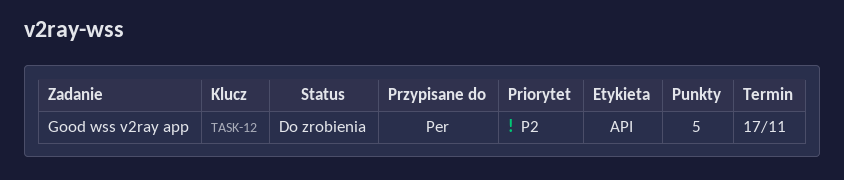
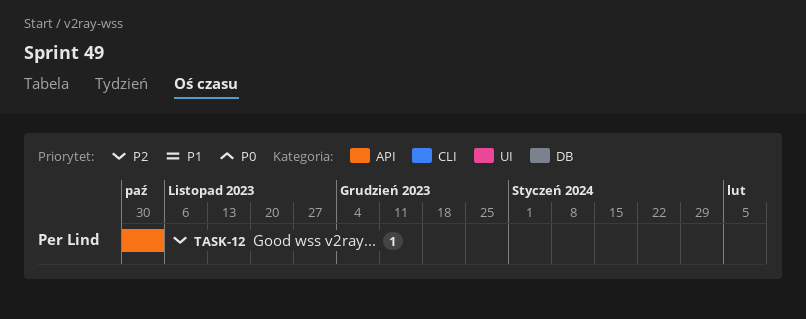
TASK-12, estimate: 5 -> 1
TASK-12, due: Nov 17 -> Nov 3

